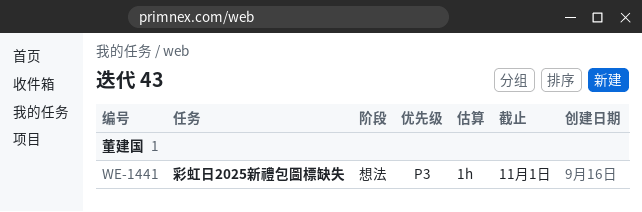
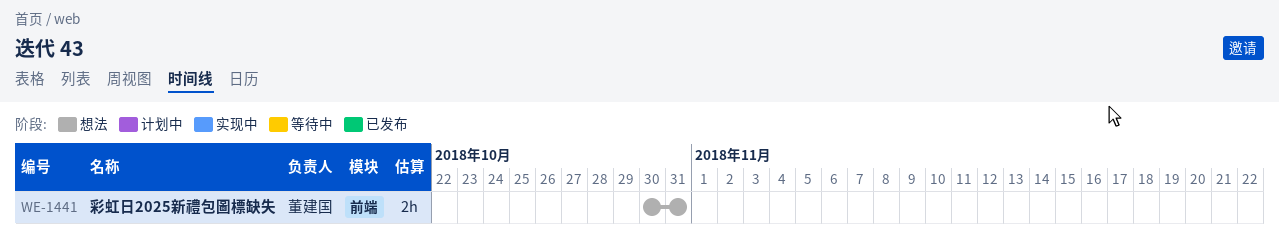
WE-1441, estimate: 1h -> 2h
WE-1441, due: Nov 1 -> Oct 31

